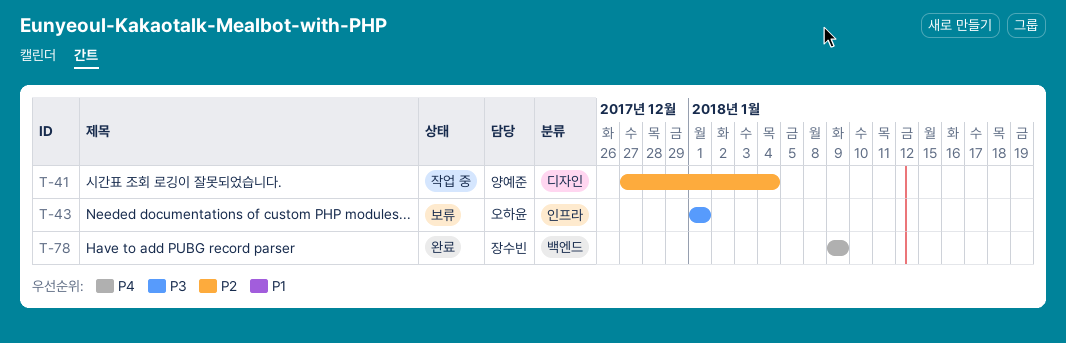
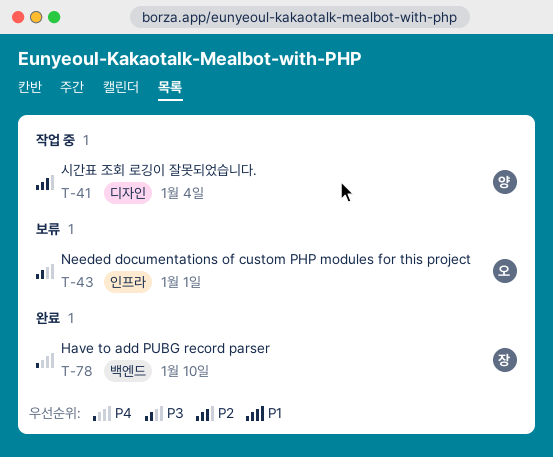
T-78, due: Jan 9 -> Jan 10

